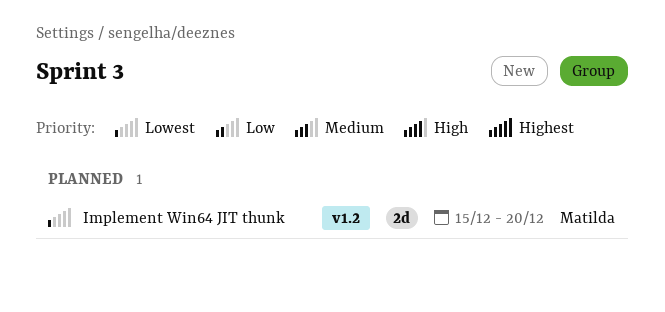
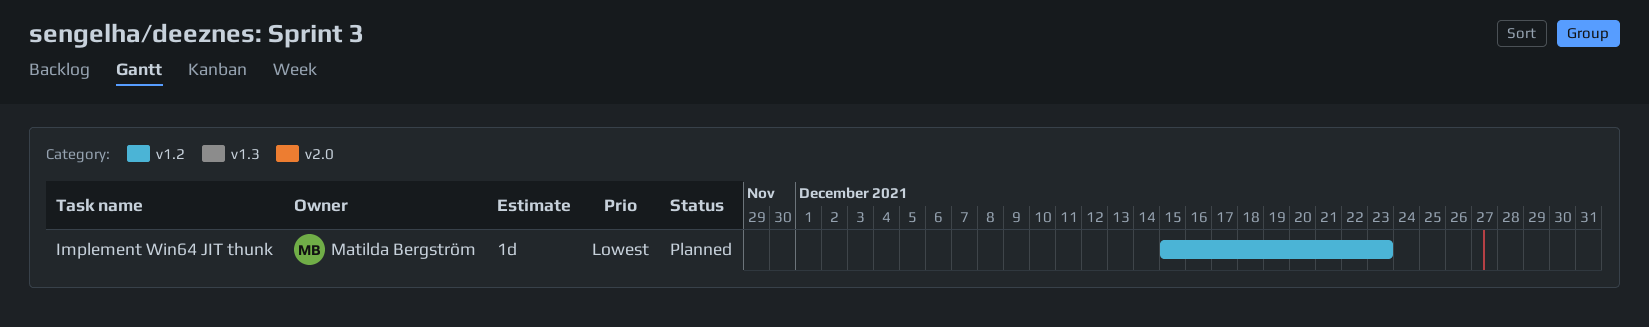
Implement Win64 JIT thunk, estimate: 2d -> 1d
Implement Win64 JIT thunk, due: Dec 20 -> Dec 23

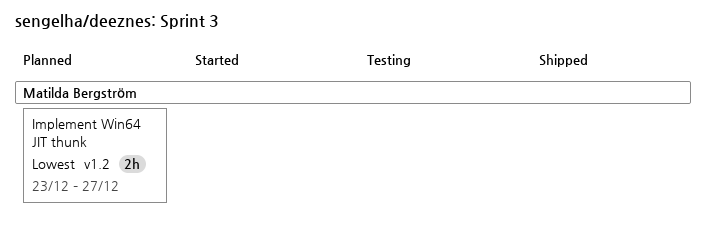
Implement Win64 JIT thunk, estimate: 1d -> 2h
Implement Win64 JIT thunk, start: Dec 15 -> Dec 23
Implement Win64 JIT thunk, due: Dec 23 -> Dec 27

